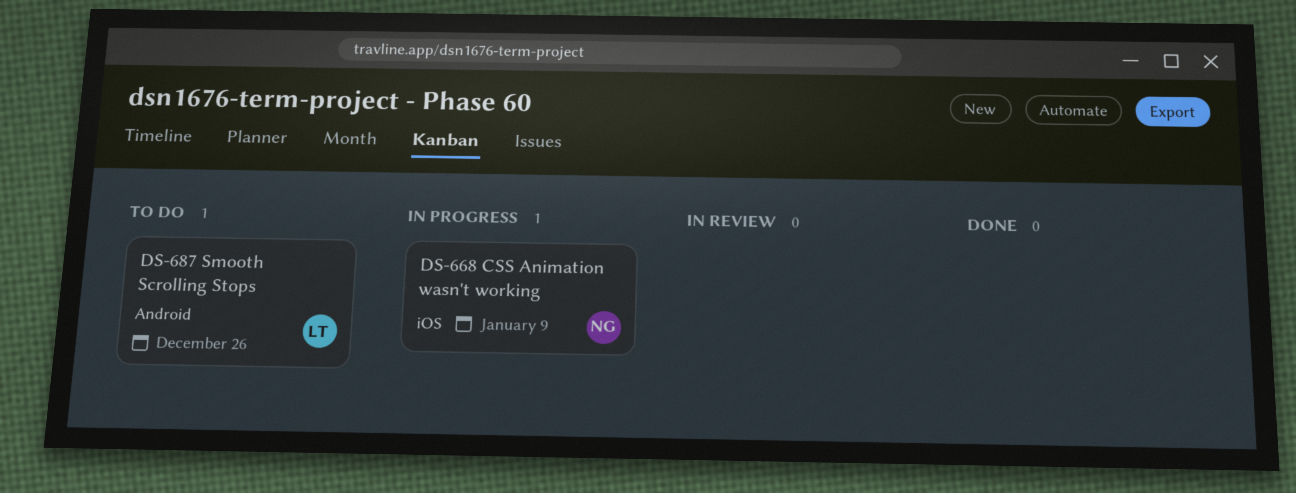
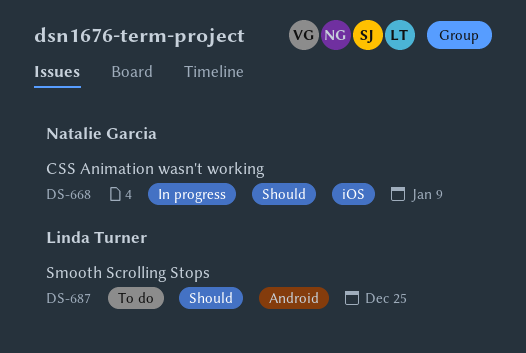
DS-687, due: Dec 26 -> Dec 25

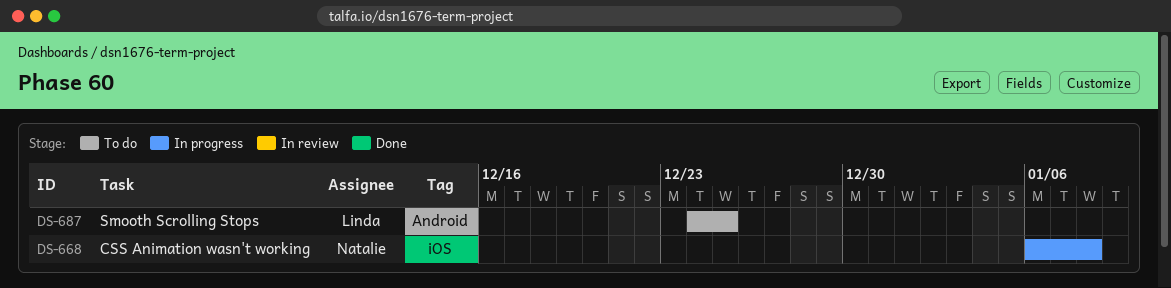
DS-668, due: Jan 9 -> Jan 8

